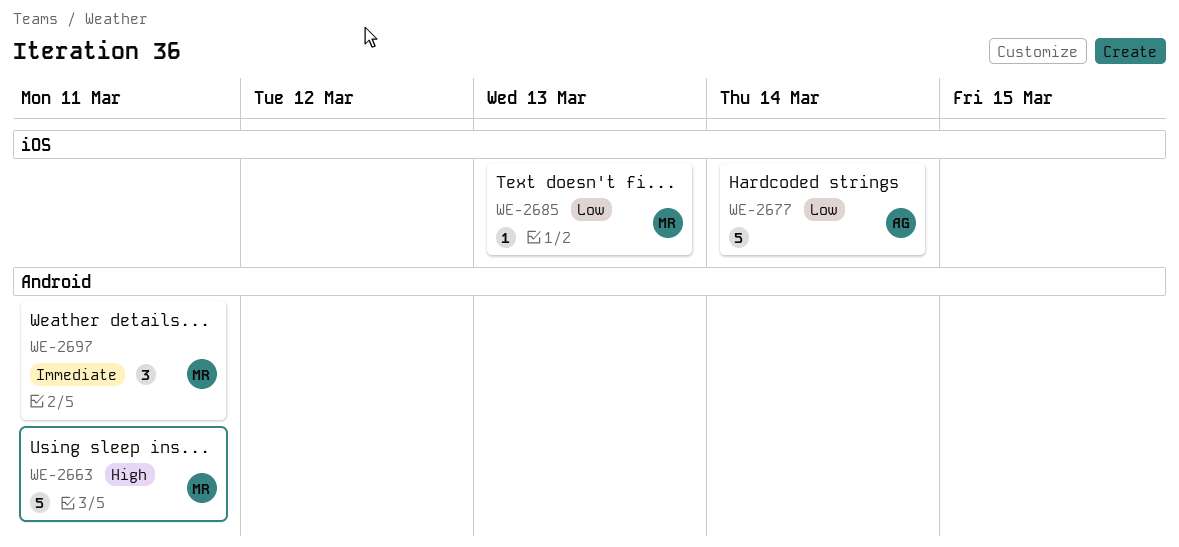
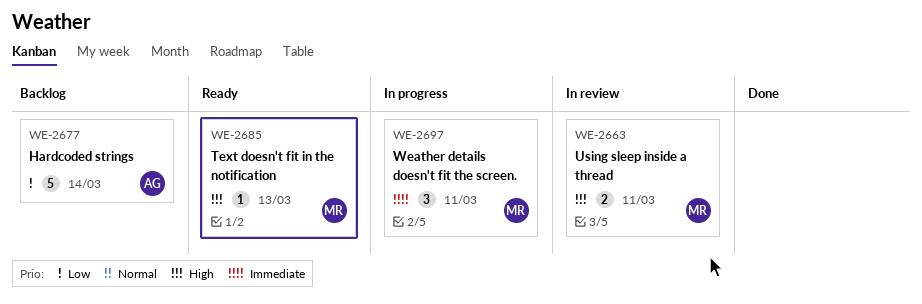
WE-2663, estimate: 5 -> 2
WE-2685, priority: Low -> High

